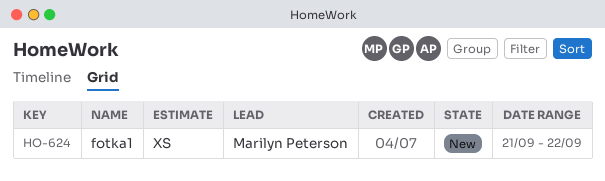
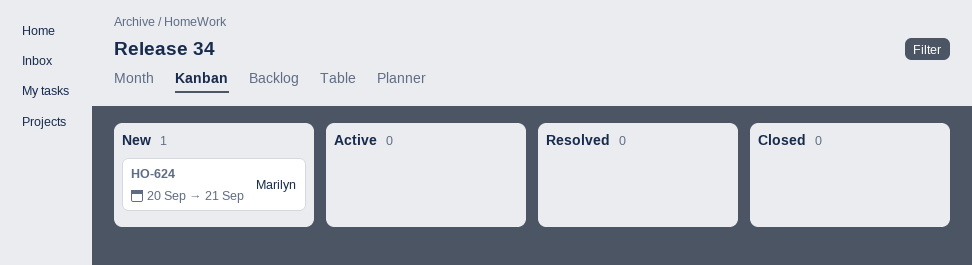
HO-624, start: Sep 21 -> Sep 20
HO-624, due: Sep 22 -> Sep 21

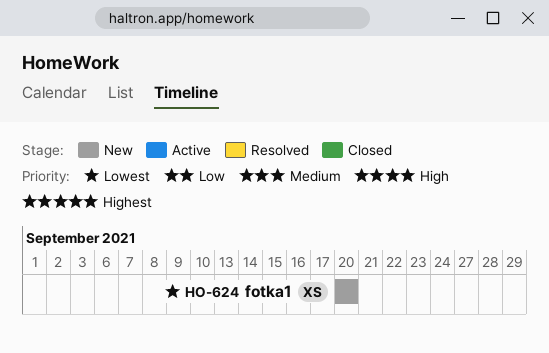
HO-624, due: Sep 21 -> Sep 20

